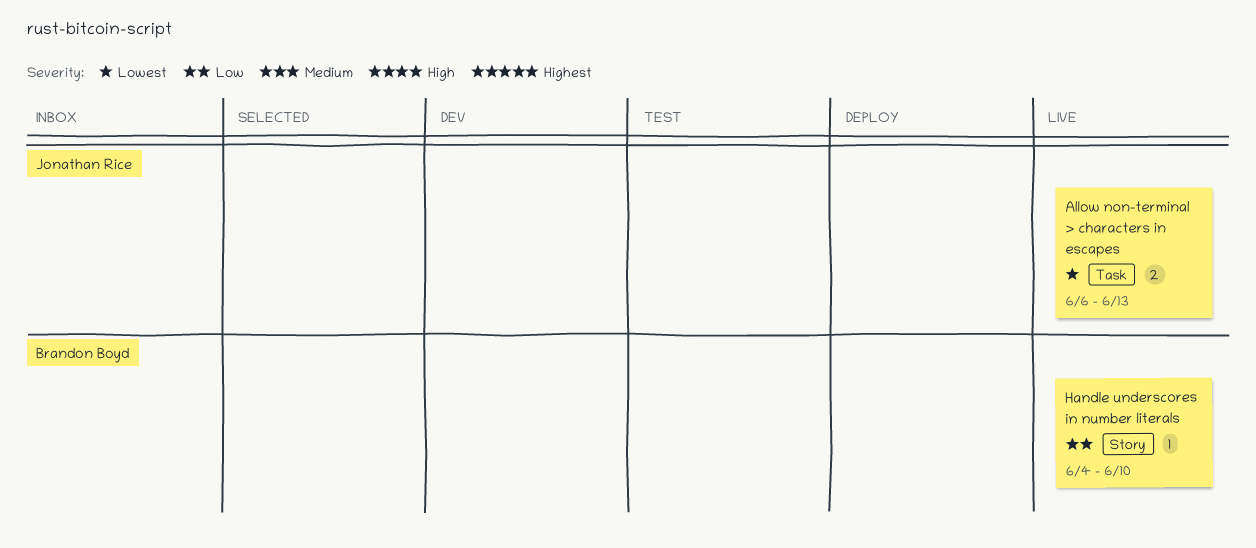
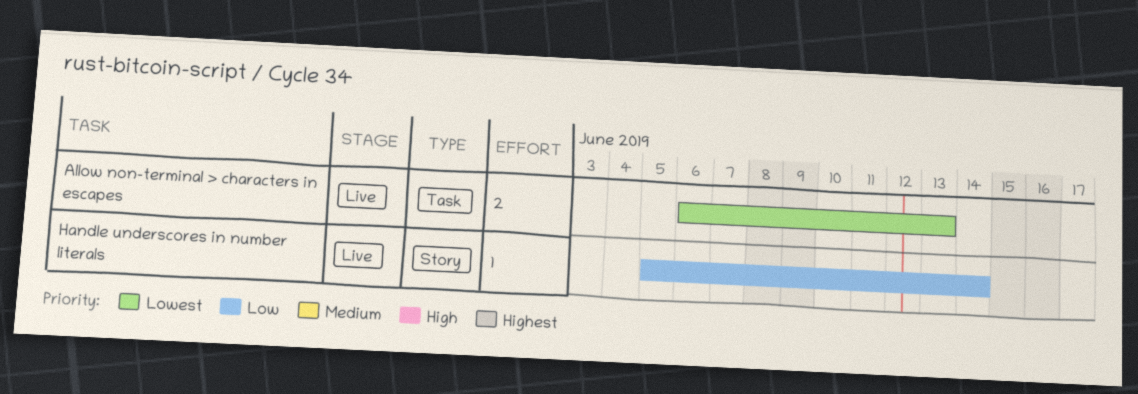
Handle underscores in number literals, start: Jun 4 -> Jun 5
Handle underscores in number literals, due: Jun 10 -> Jun 14

